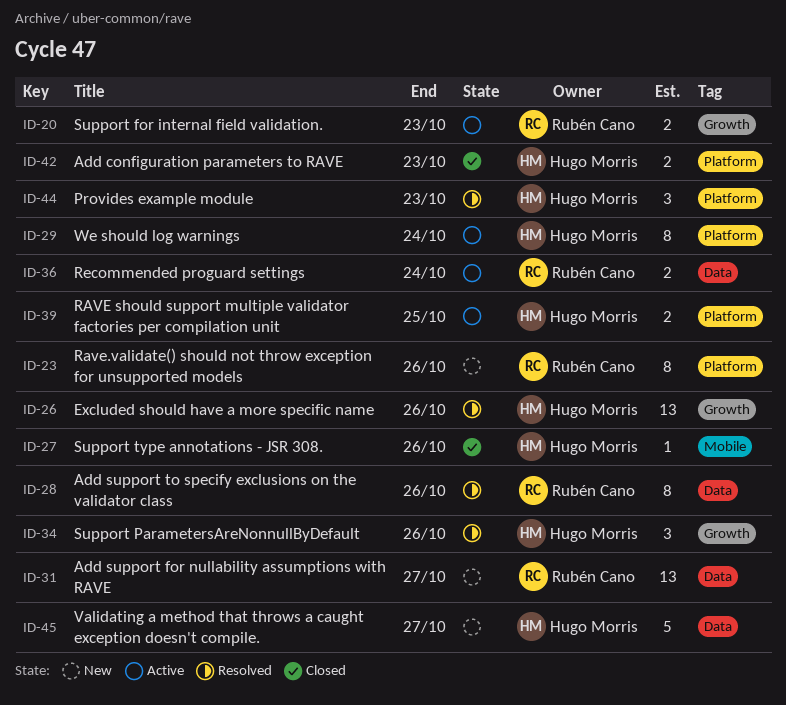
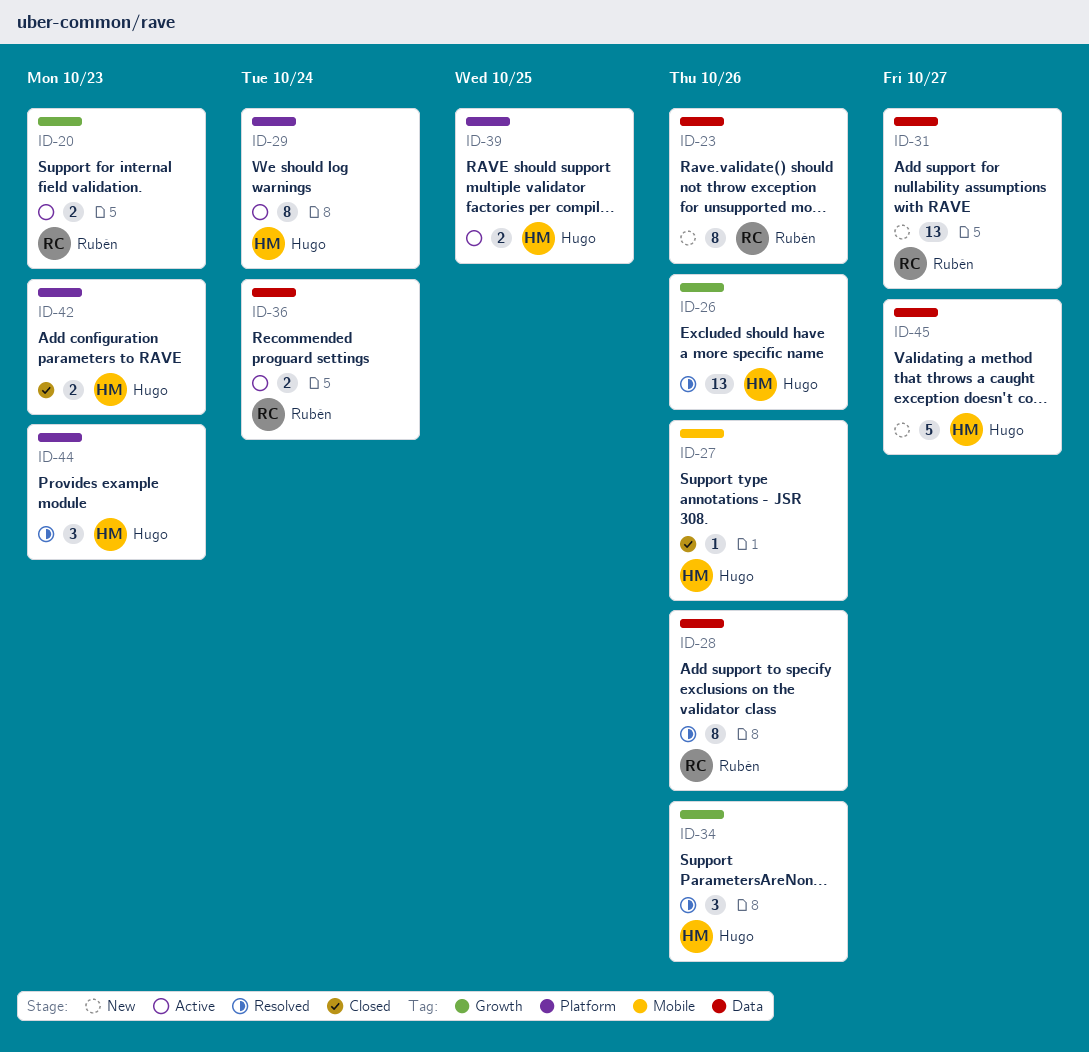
ID-23, label: Platform -> Data

